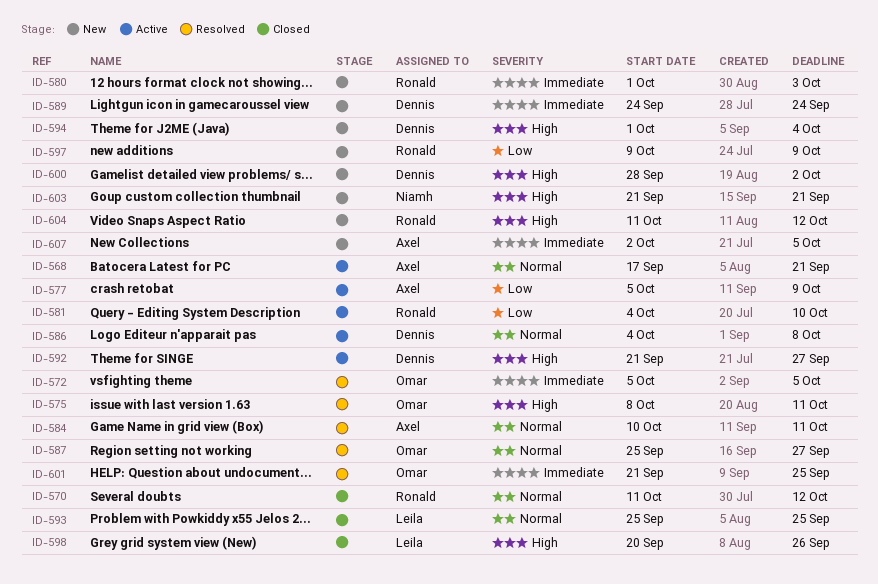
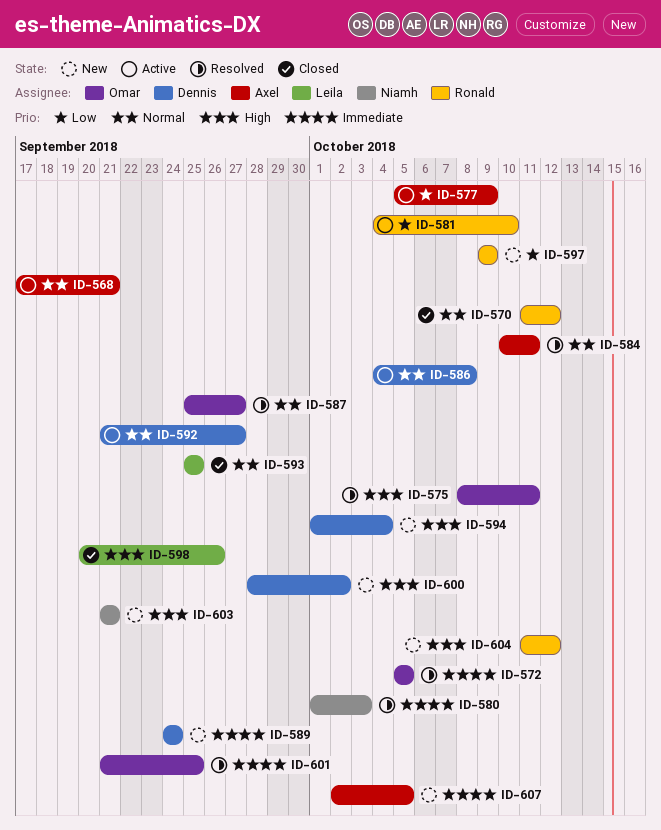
ID-580, status: New -> Resolved
ID-580, owner: Ronald -> Niamh
ID-592, priority: High -> Normal

